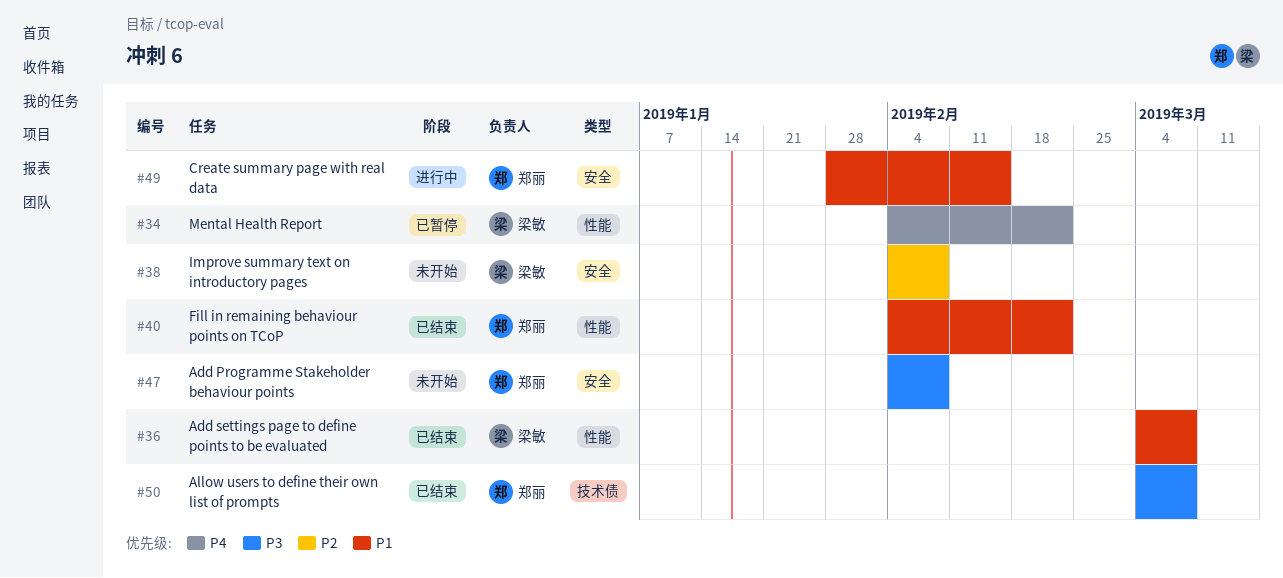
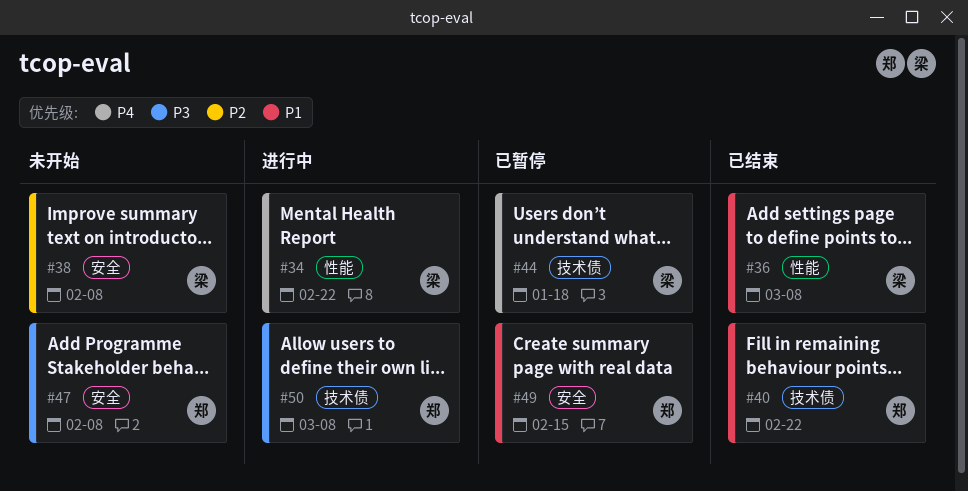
#34, status: 已暂停 -> 进行中
#40, label: 性能 -> 技术债
#44: none -> present
#49, status: 进行中 -> 已暂停
#50, status: 已结束 -> 进行中

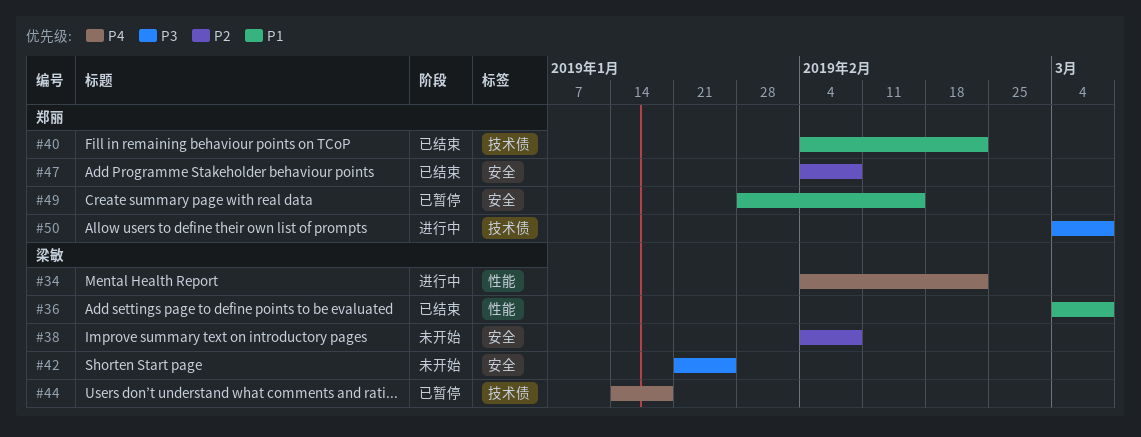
#42: none -> present
#47, status: 未开始 -> 已结束
#47, priority: P3 -> P2

